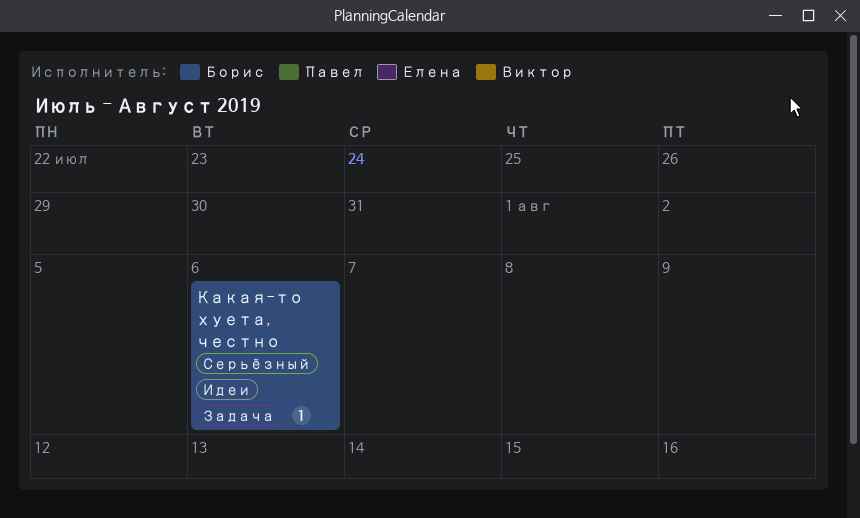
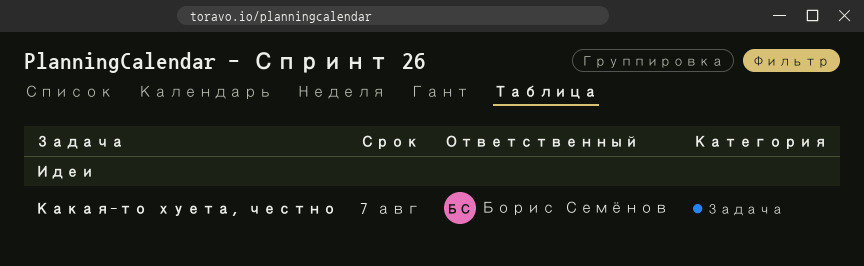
Какая-то хуета, честно, due: Aug 6 -> Aug 7

